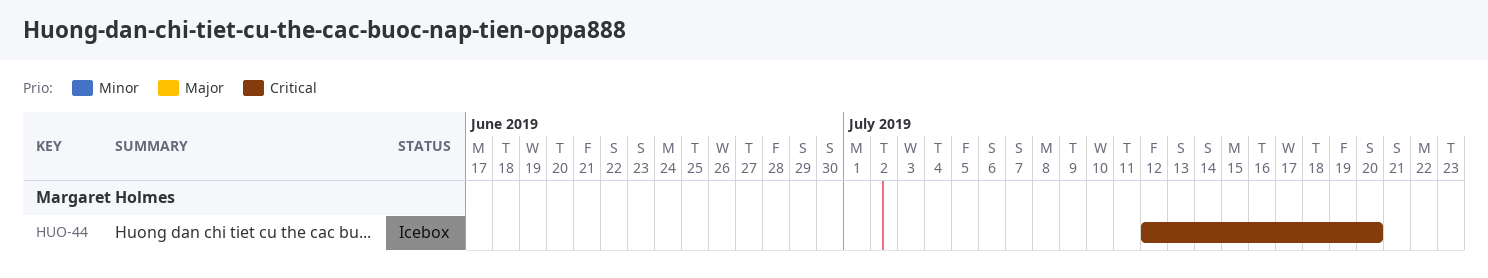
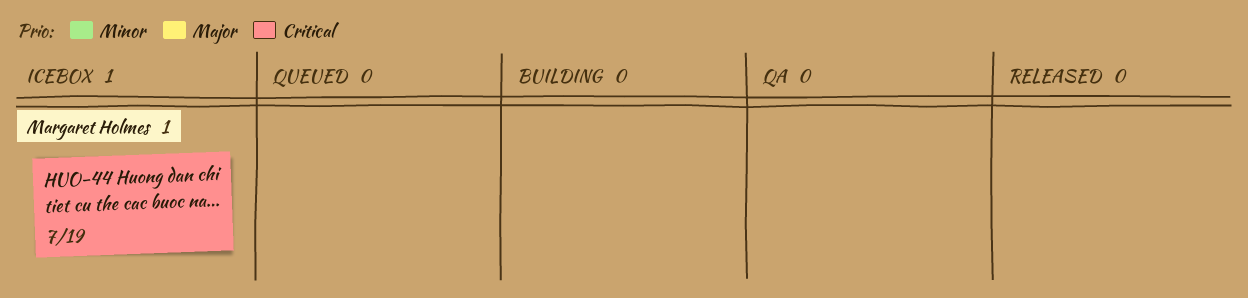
HUO-44, due: Jul 20 -> Jul 19

